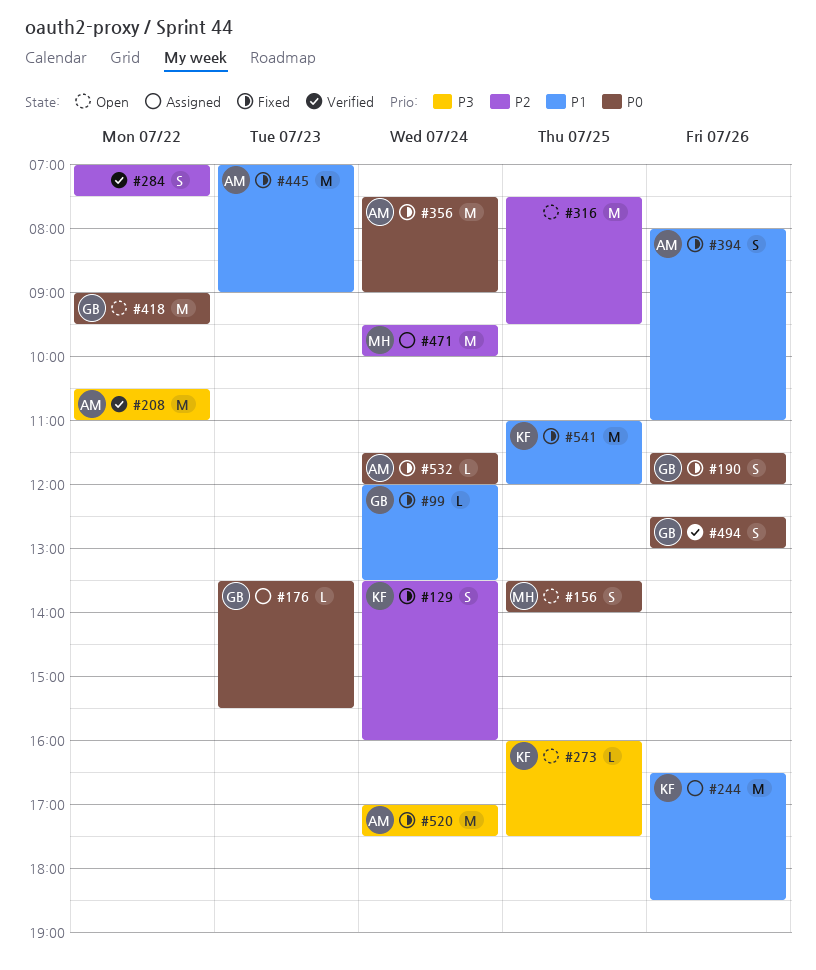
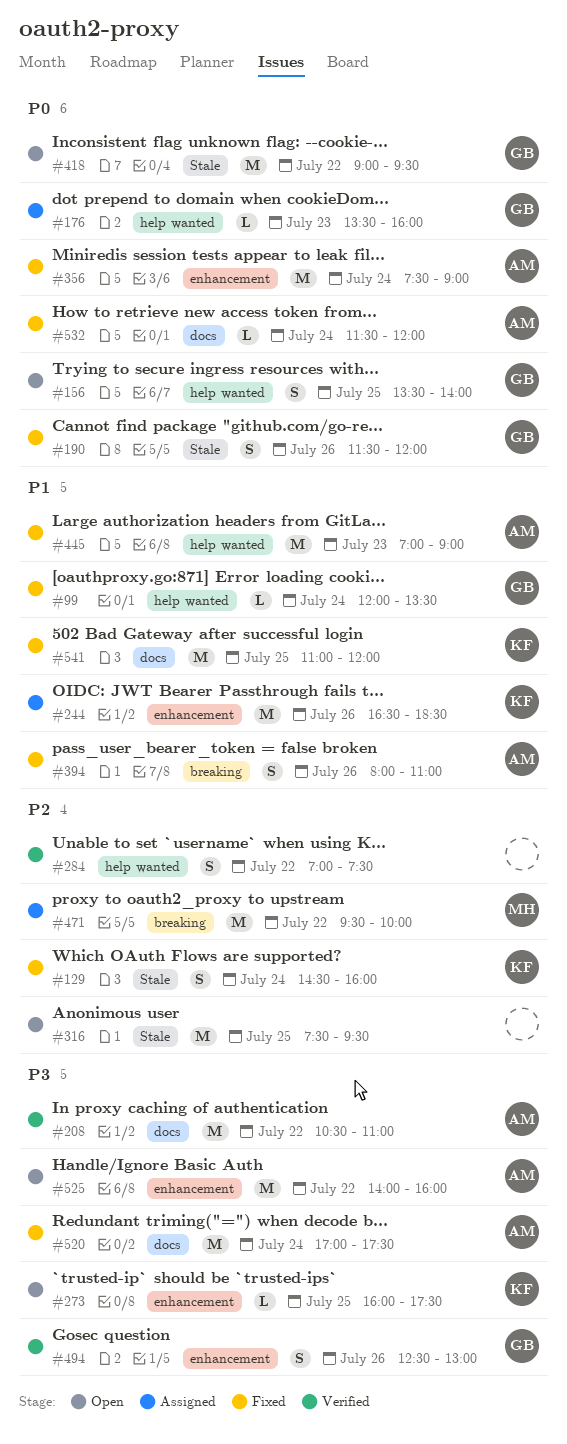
#129, begins: 13:30 -> 14:30
#156, owner: MH -> GB
#176, ends: 15:30 -> 16:00
#471, day: Jul 24 -> Jul 22
#494, priority: P0 -> P3
#525: none -> present

